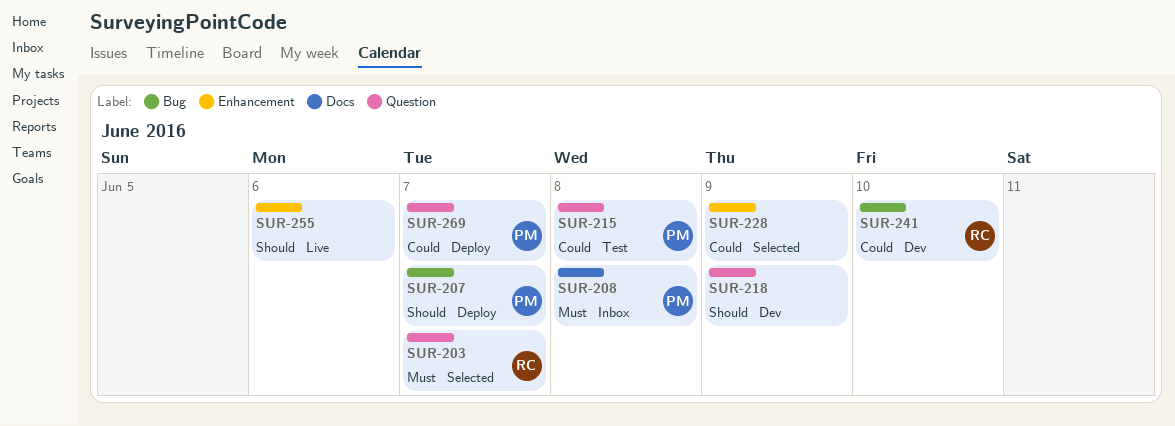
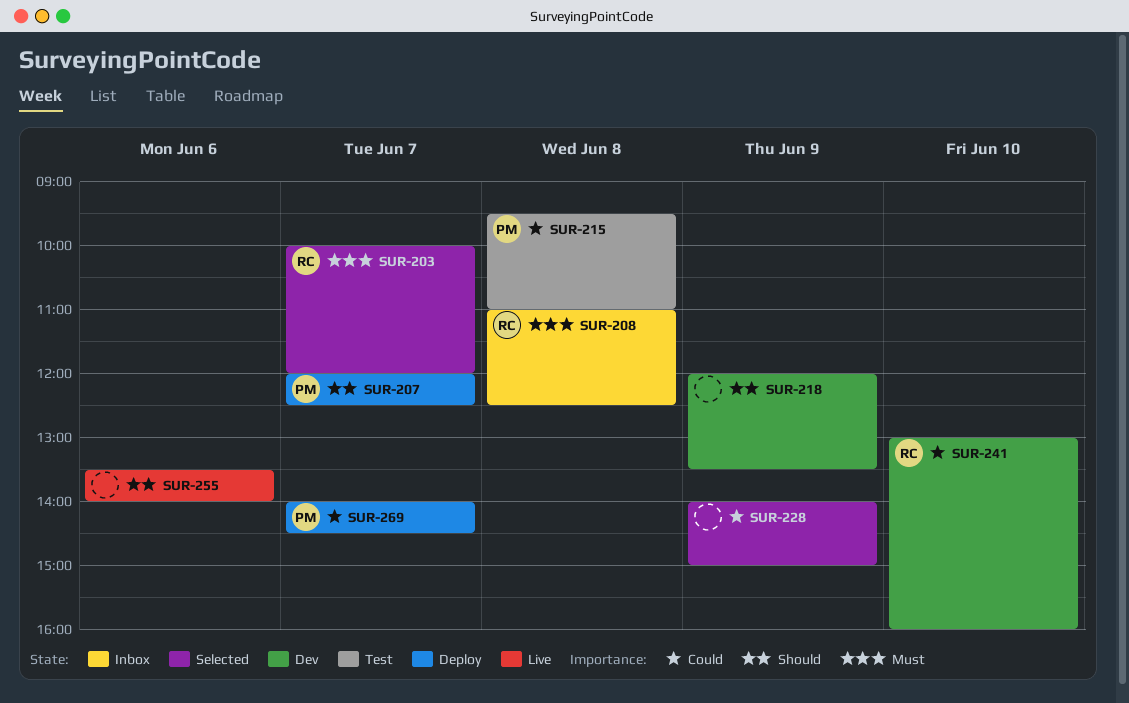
SUR-208, owner: PM -> RC

